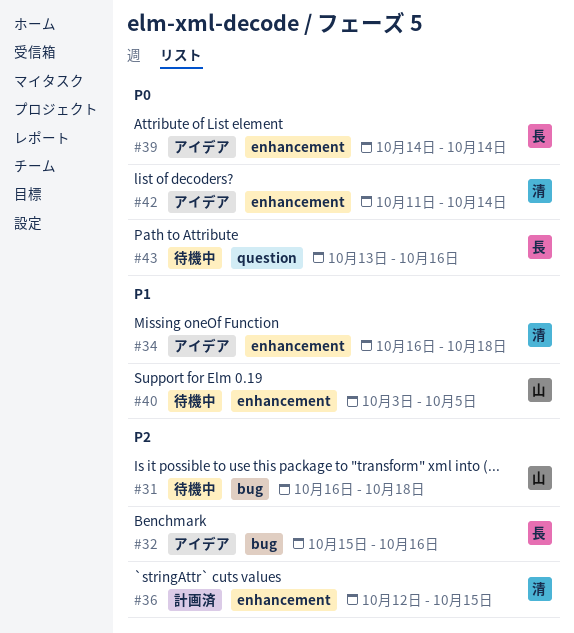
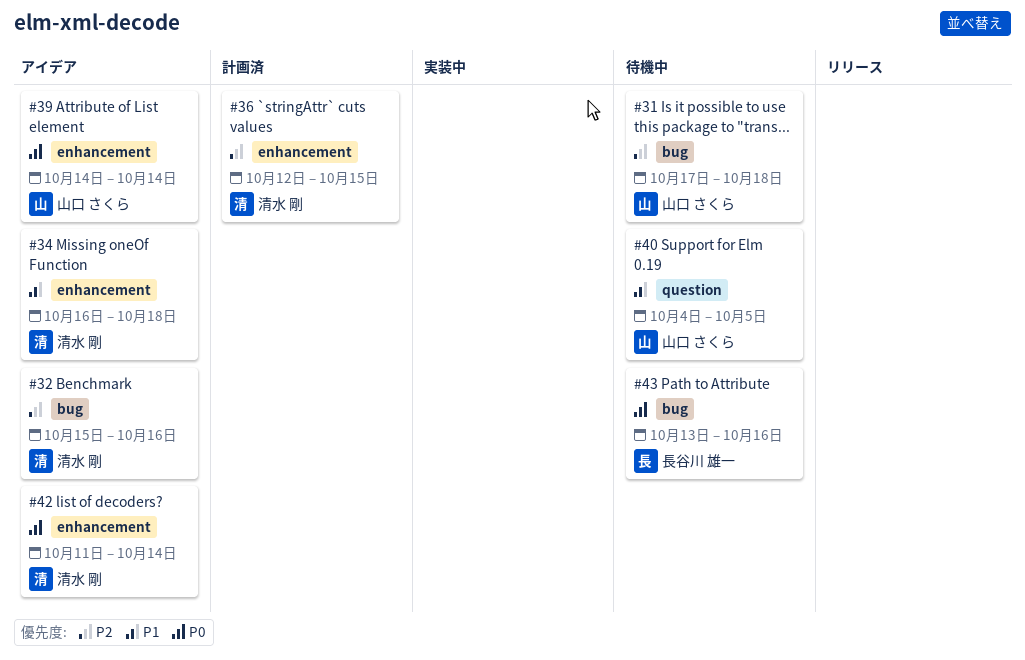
#31, start: Oct 16 -> Oct 17
#32, owner: 長谷川 雄一 -> 清水 剛
#39, owner: 長谷川 雄一 -> 山口 さくら
#40, label: enhancement -> question
#40, start: Oct 3 -> Oct 4
#43, label: question -> bug

